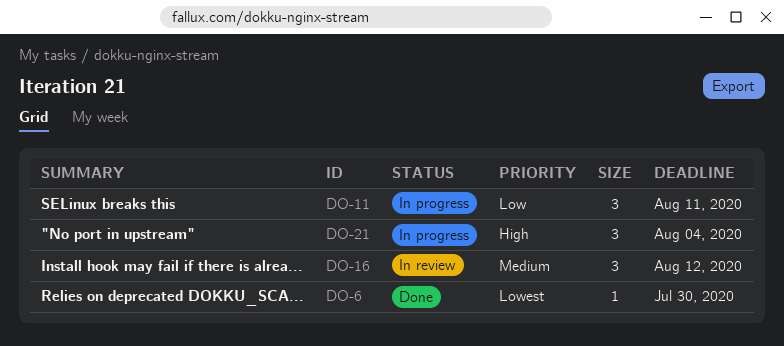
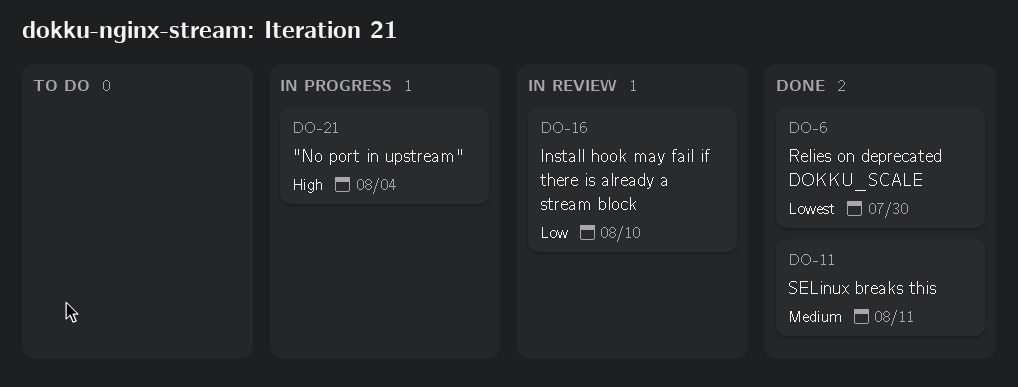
DO-11, status: In progress -> Done
DO-11, priority: Low -> Medium
DO-16, priority: Medium -> Low
DO-16, due: Aug 12 -> Aug 10

